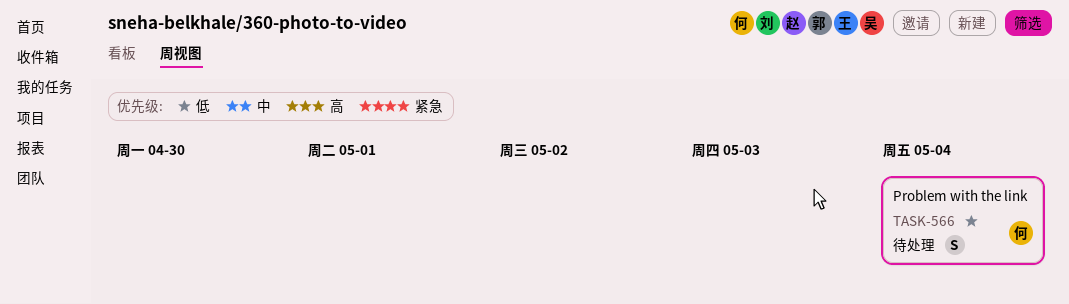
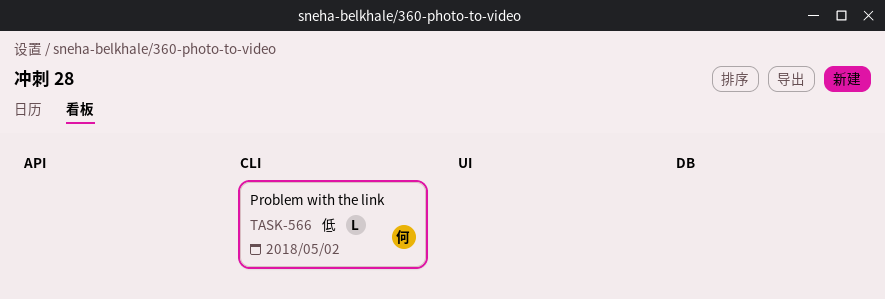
TASK-566, estimate: S -> L
TASK-566, due: May 4 -> May 2

